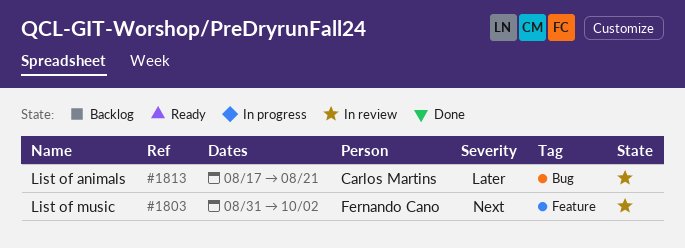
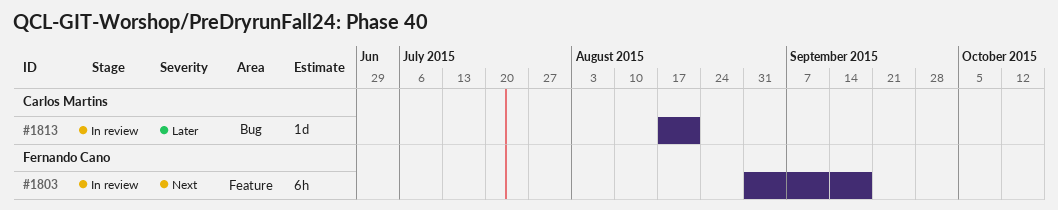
#1803, due: Oct 2 -> Sep 18

